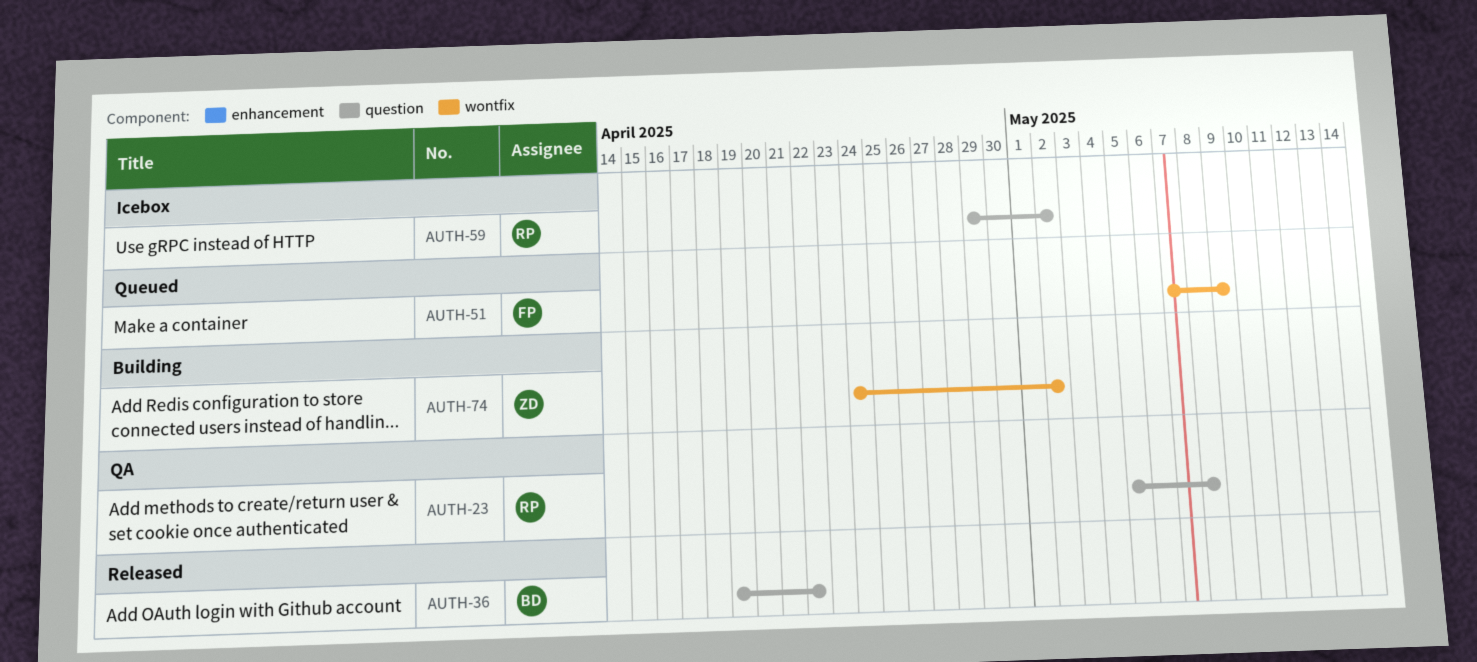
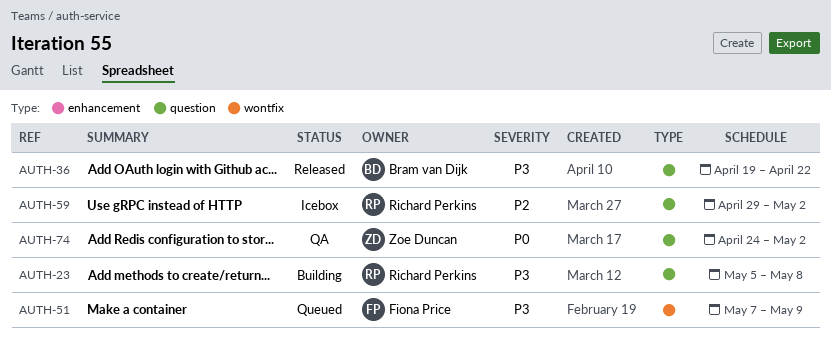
AUTH-23, status: QA -> Building
AUTH-74, status: Building -> QA
AUTH-74, label: wontfix -> question

